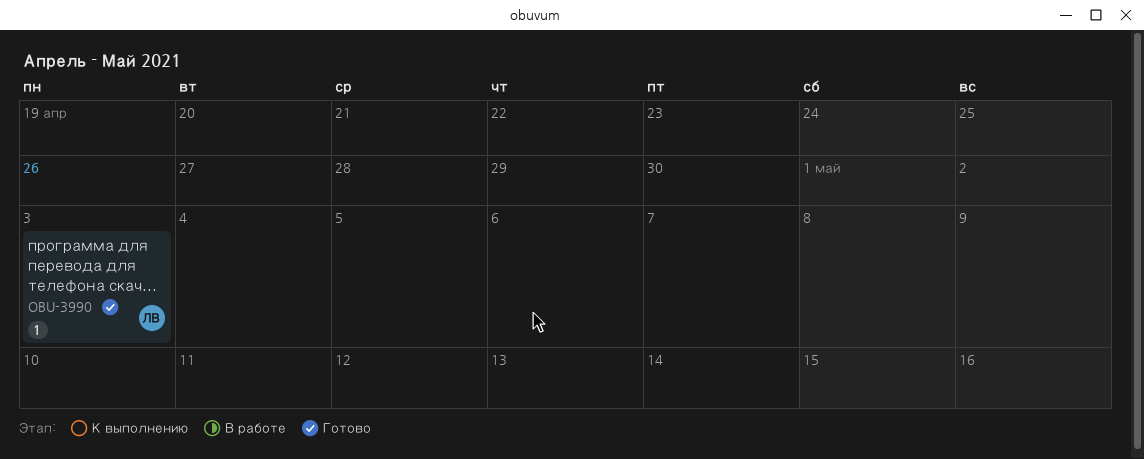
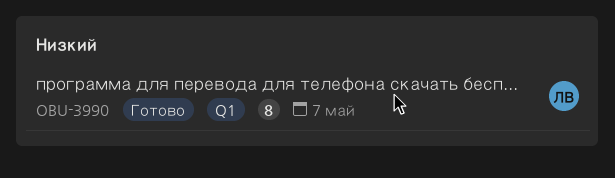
OBU-3990, estimate: 1 -> 8
OBU-3990, due: May 3 -> May 7

